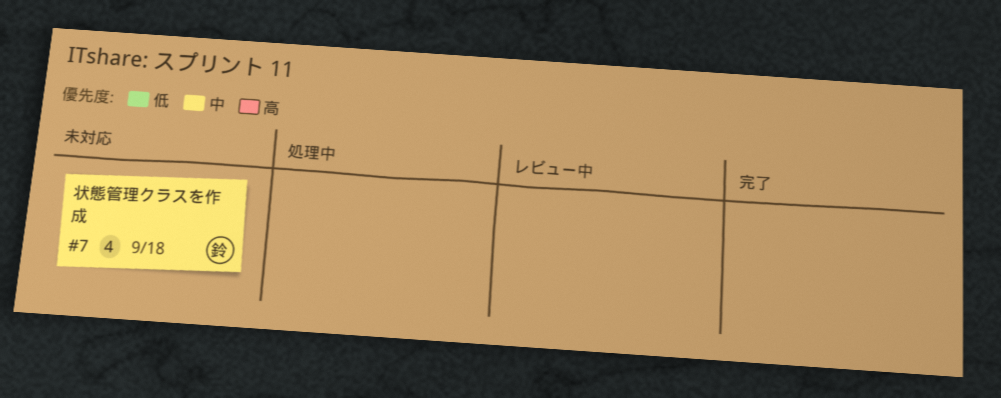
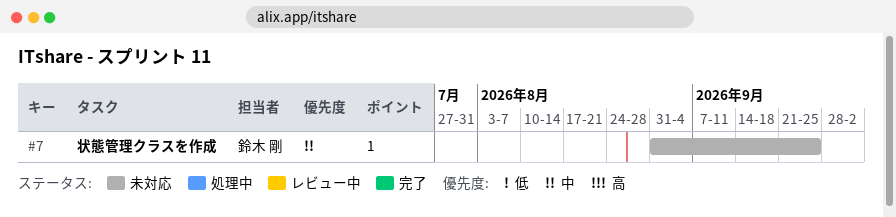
#7, estimate: 4 -> 1
#7, due: Sep 18 -> Sep 25

